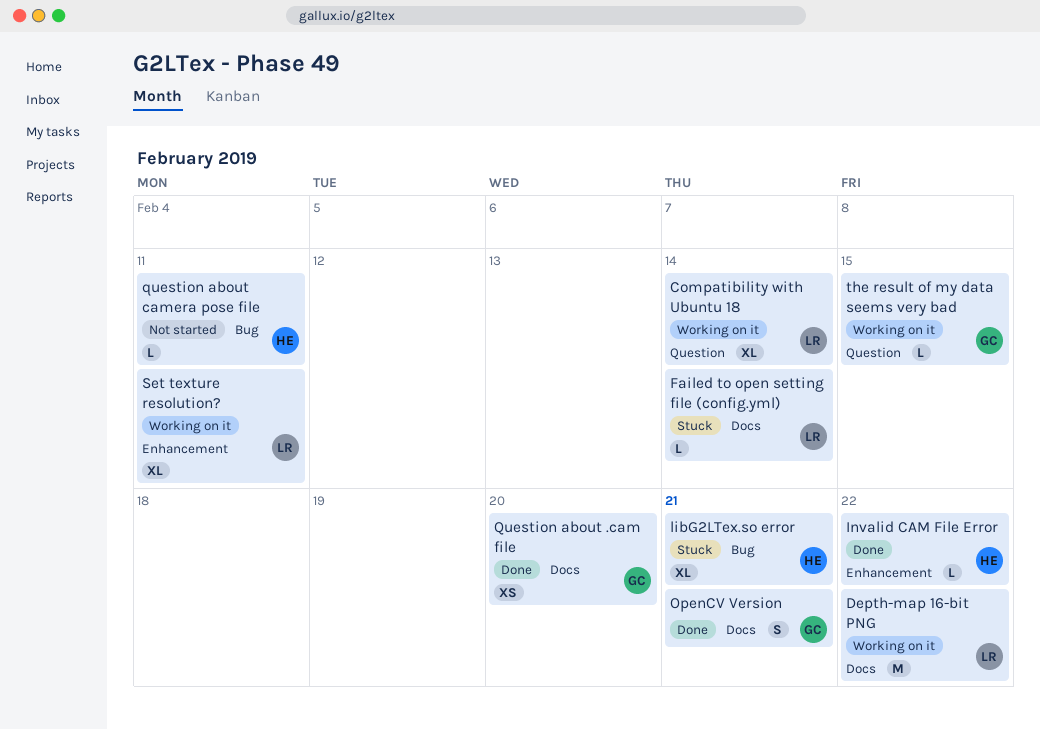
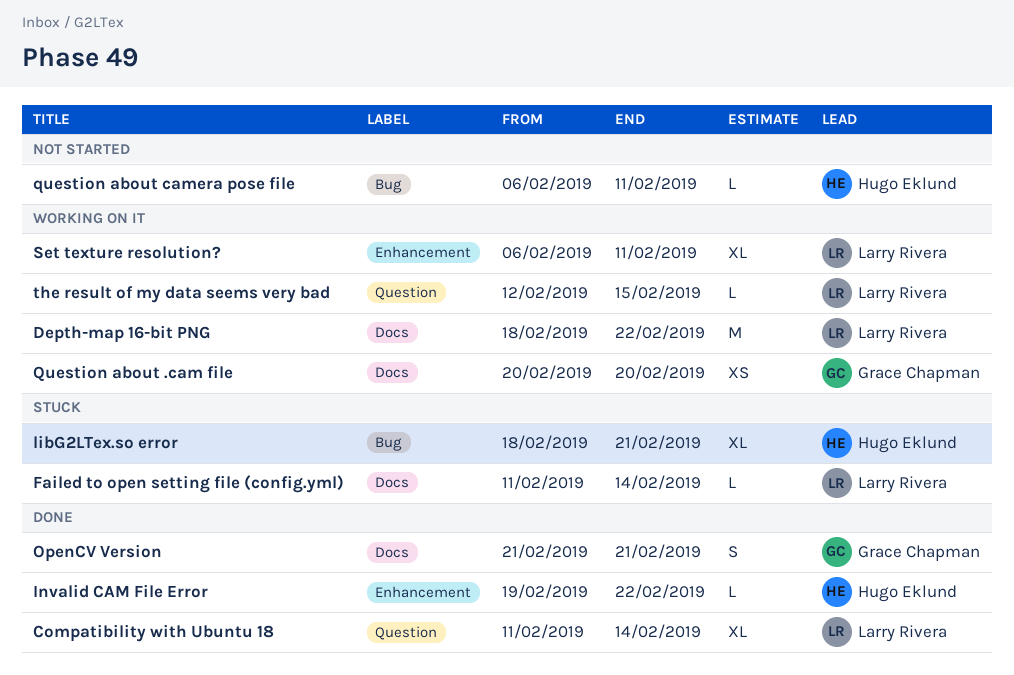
Compatibility with Ubuntu 18, status: Working on it -> Done
Question about .cam file, status: Done -> Working on it
the result of my data seems very bad, owner: Grace Chapman -> Larry Rivera

